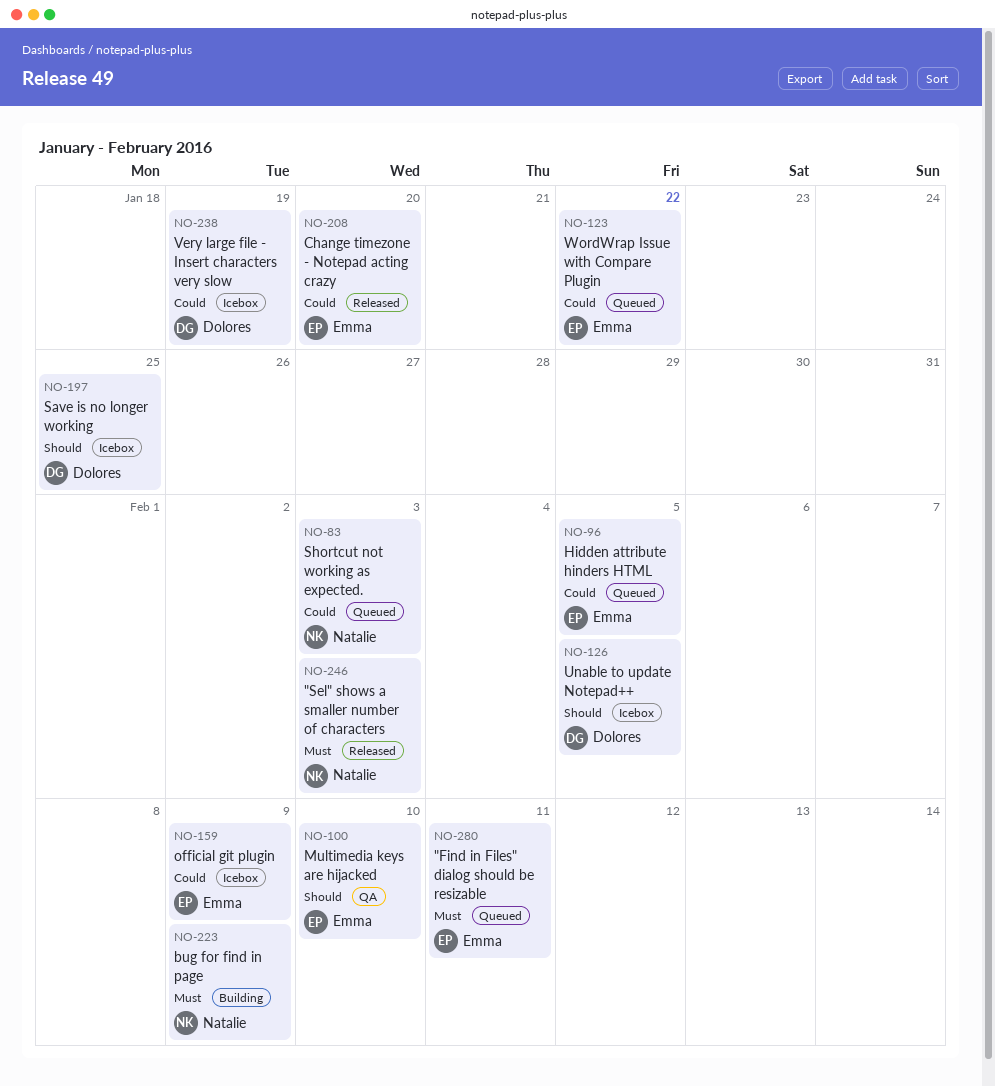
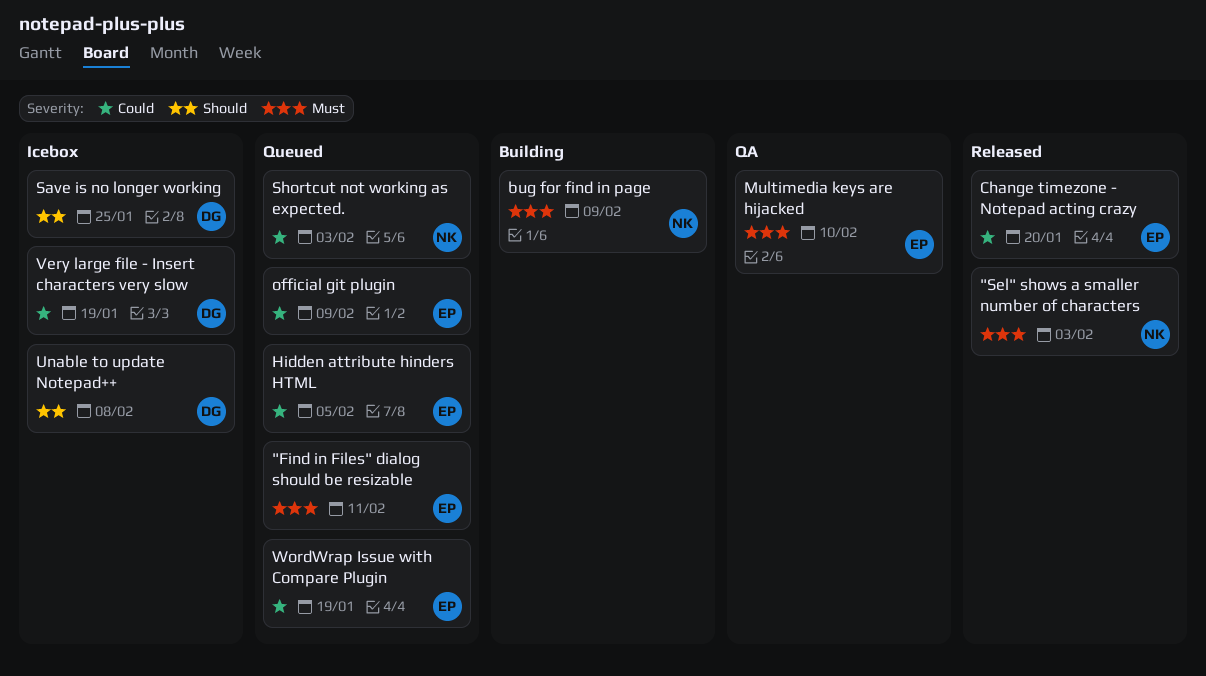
Multimedia keys are hijacked, priority: Should -> Must
official git plugin, status: Icebox -> Queued
Unable to update Notepad++, due: Feb 5 -> Feb 8
WordWrap Issue with Compare Plugin, due: Jan 22 -> Jan 19

